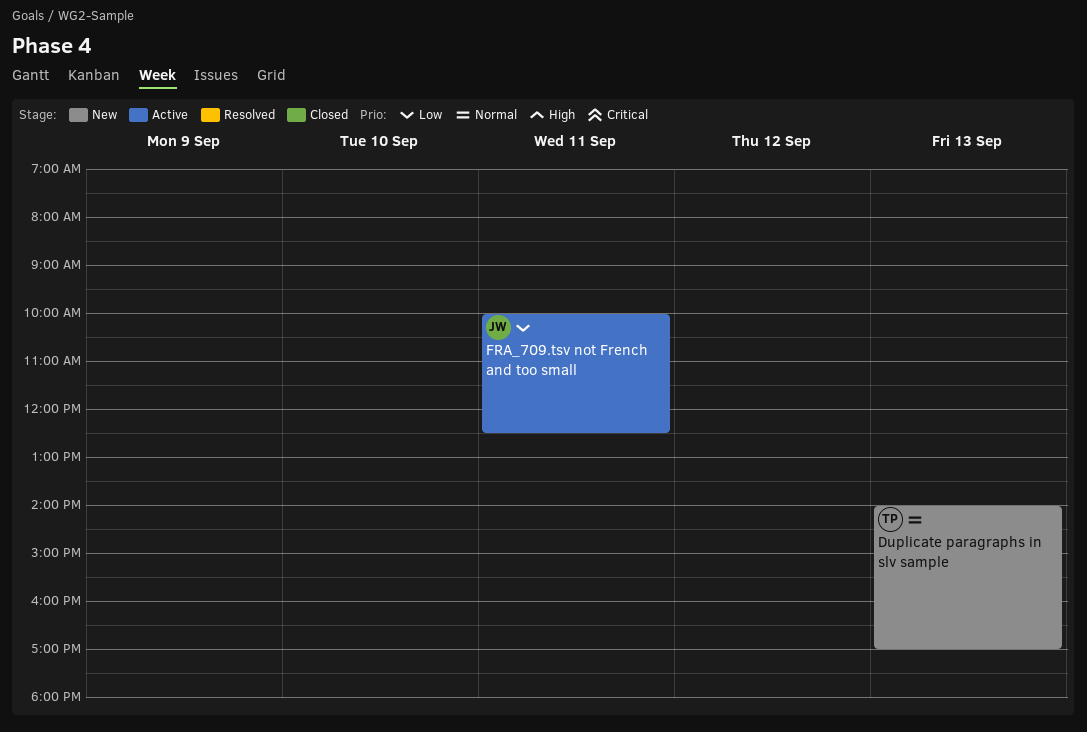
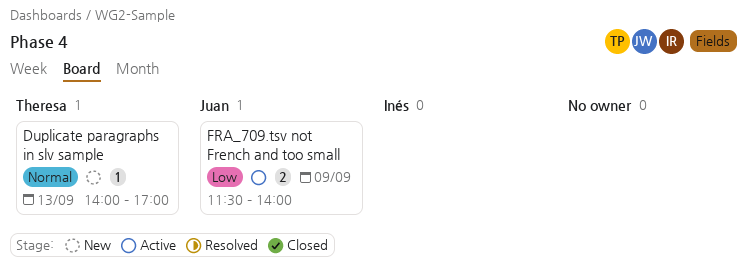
FRA_709.tsv not French and too small, day: Sep 11 -> Sep 9
FRA_709.tsv not French and too small, begins: 10:00 -> 11:30
FRA_709.tsv not French and too small, ends: 12:30 -> 14:00

